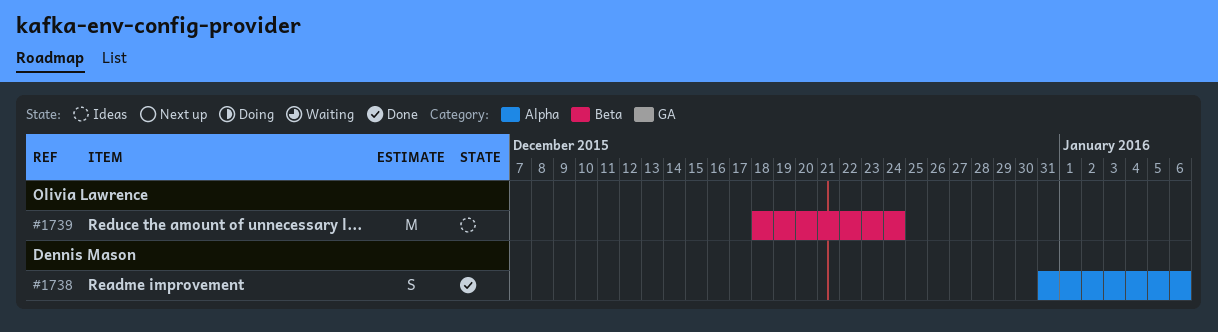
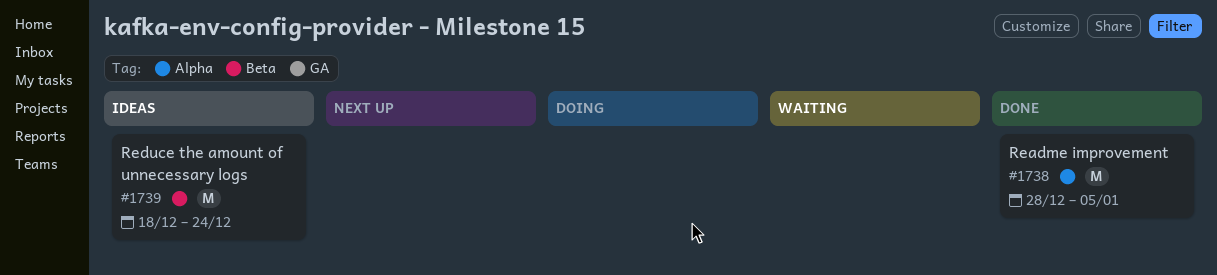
#1738, estimate: S -> M
#1738, start: Dec 31 -> Dec 28
#1738, due: Jan 6 -> Jan 5

